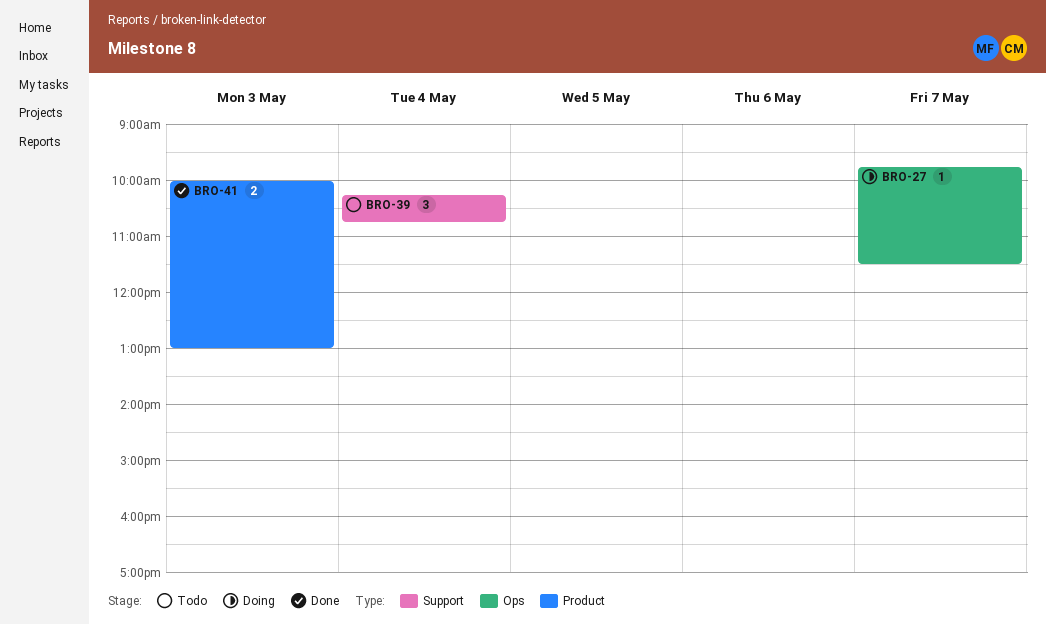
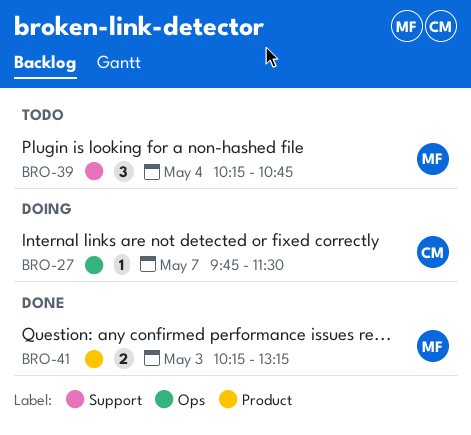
BRO-41, begins: 10:00 -> 10:15
BRO-41, ends: 13:00 -> 13:15

